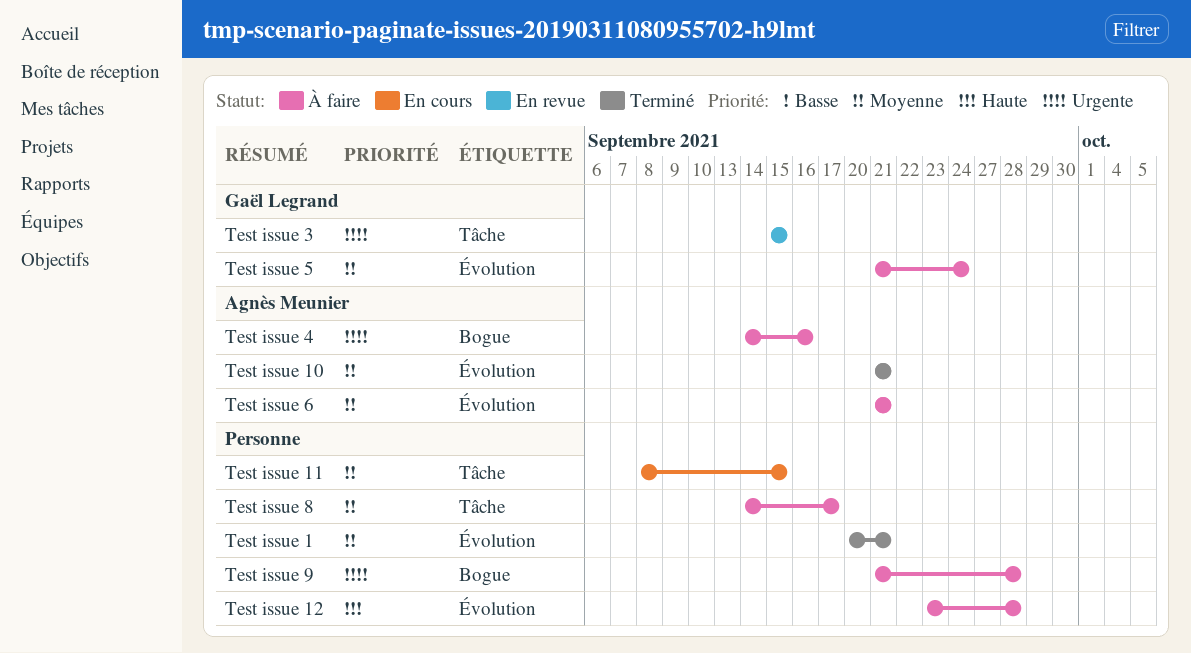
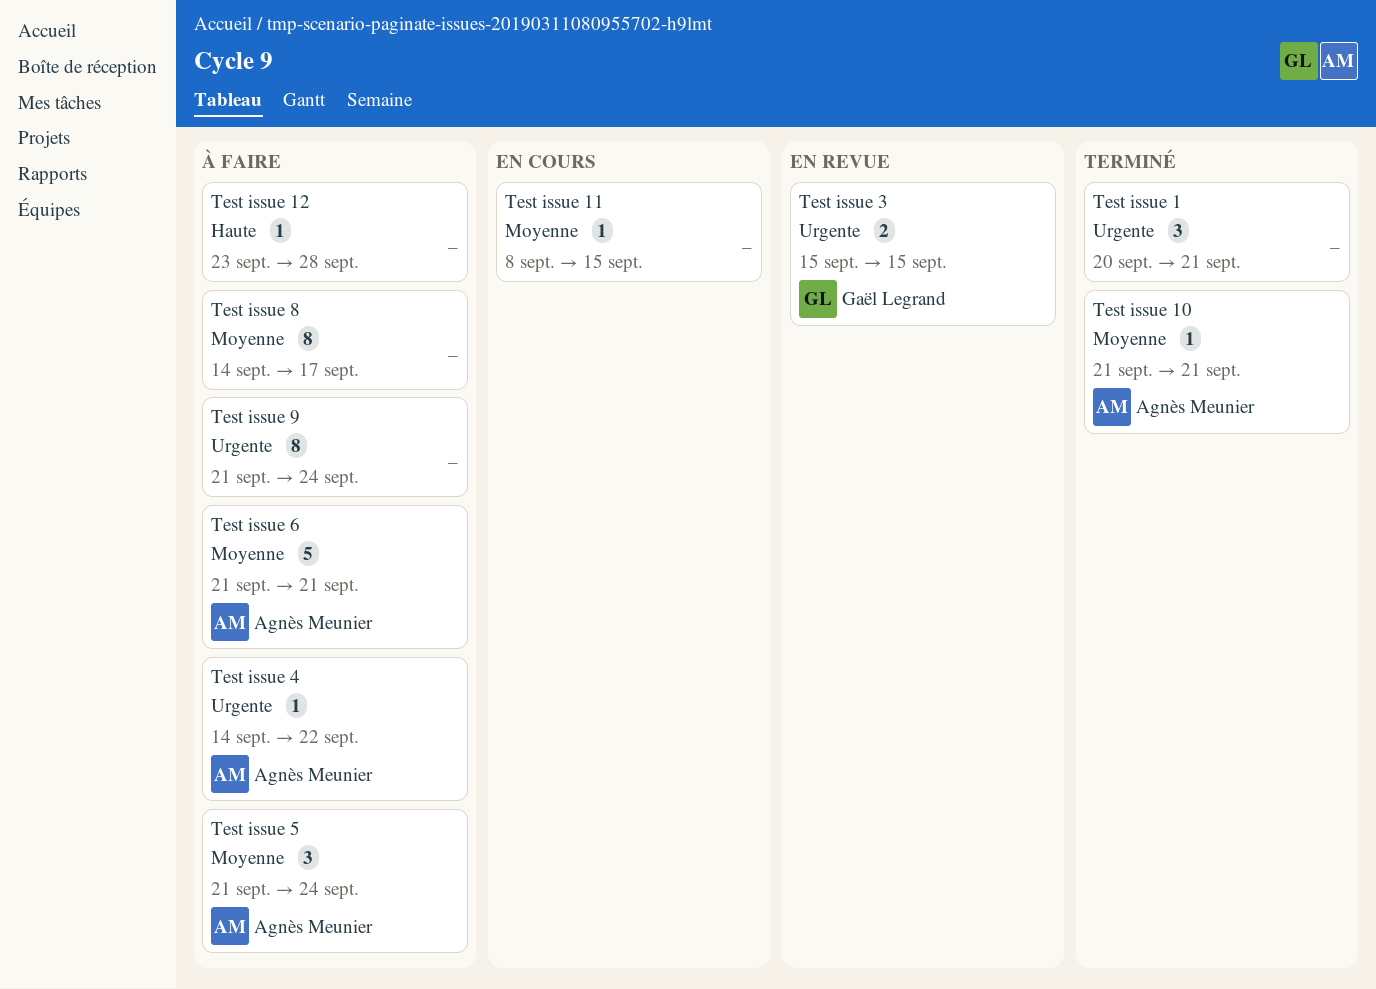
Test issue 1, priority: Moyenne -> Urgente
Test issue 4, due: Sep 16 -> Sep 22
Test issue 5, owner: Gaël Legrand -> Agnès Meunier
Test issue 9, due: Sep 28 -> Sep 24

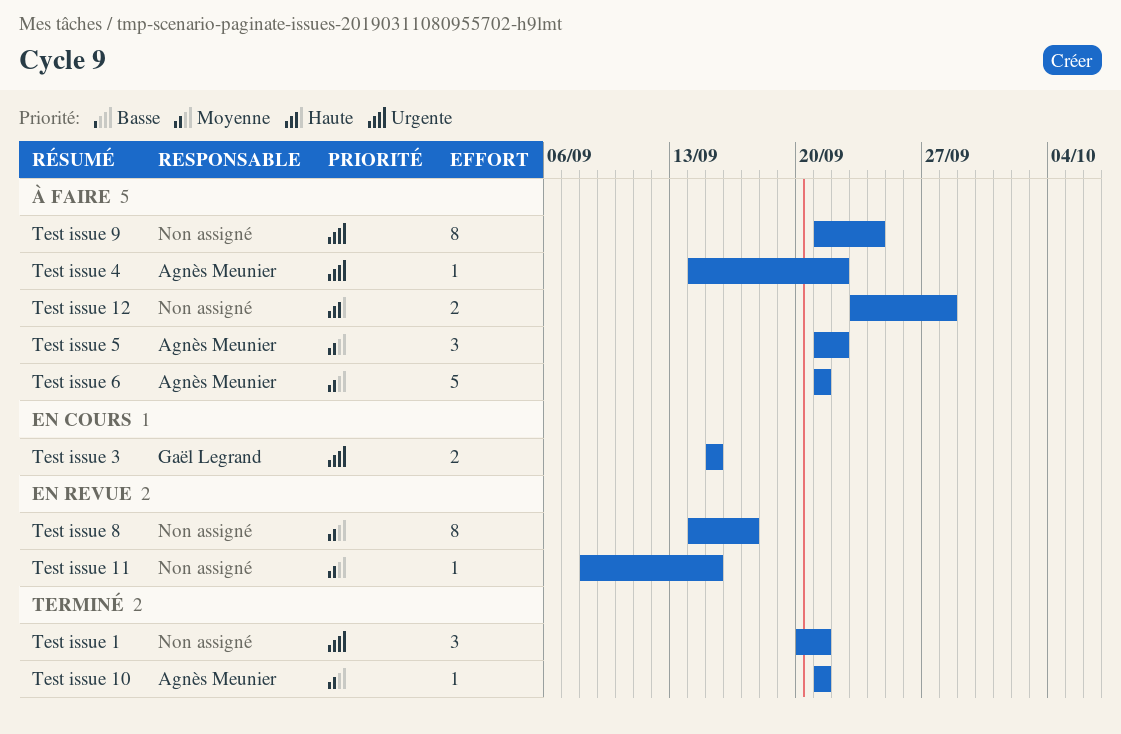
Test issue 11, status: En cours -> En revue
Test issue 12, estimate: 1 -> 2
Test issue 3, status: En revue -> En cours
Test issue 5, due: Sep 24 -> Sep 22
Test issue 8, status: À faire -> En revue

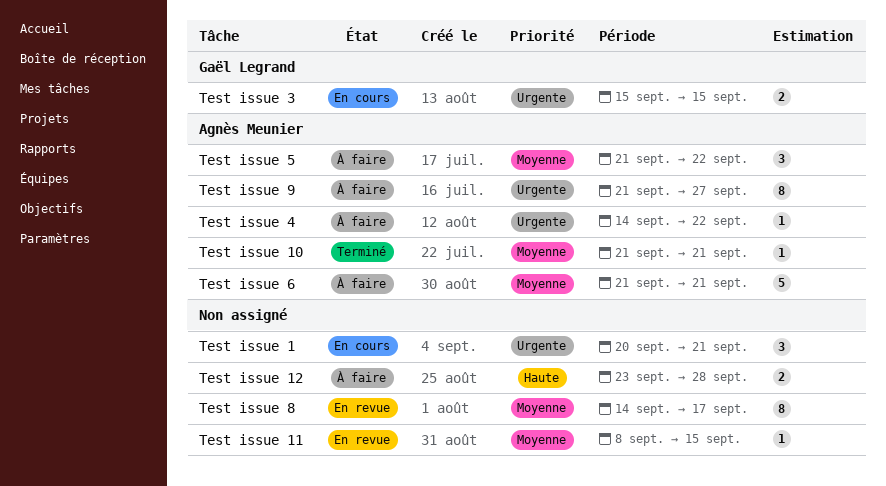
Test issue 1, status: Terminé -> En cours
Test issue 9, owner: none -> Agnès Meunier
Test issue 9, due: Sep 24 -> Sep 27

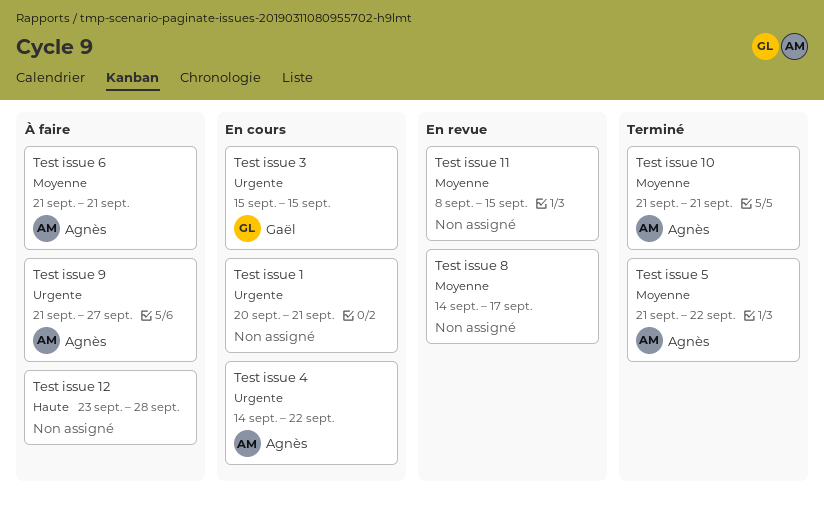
Test issue 4, status: À faire -> En cours
Test issue 5, status: À faire -> Terminé

